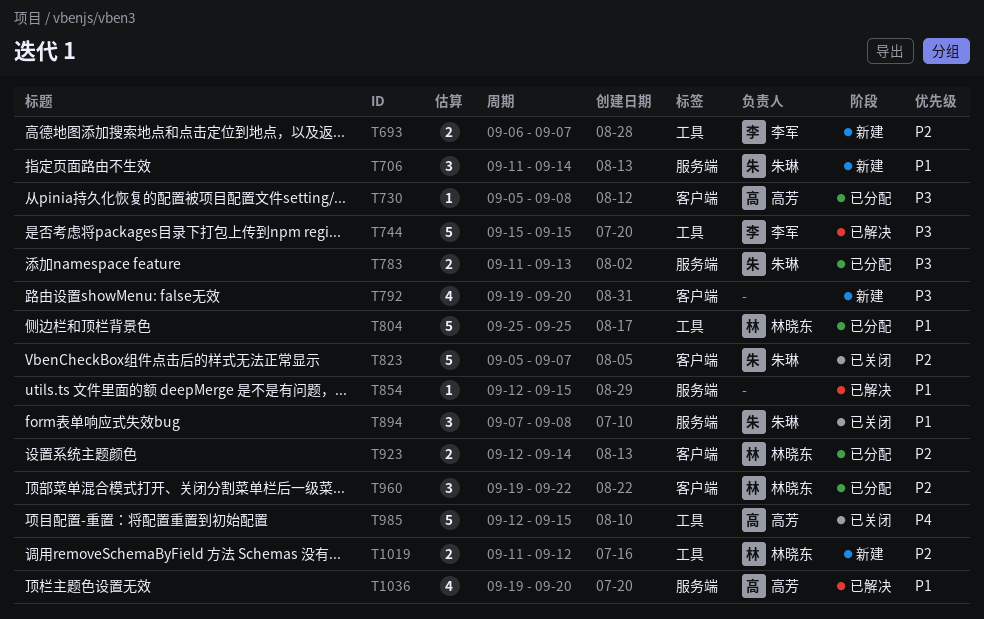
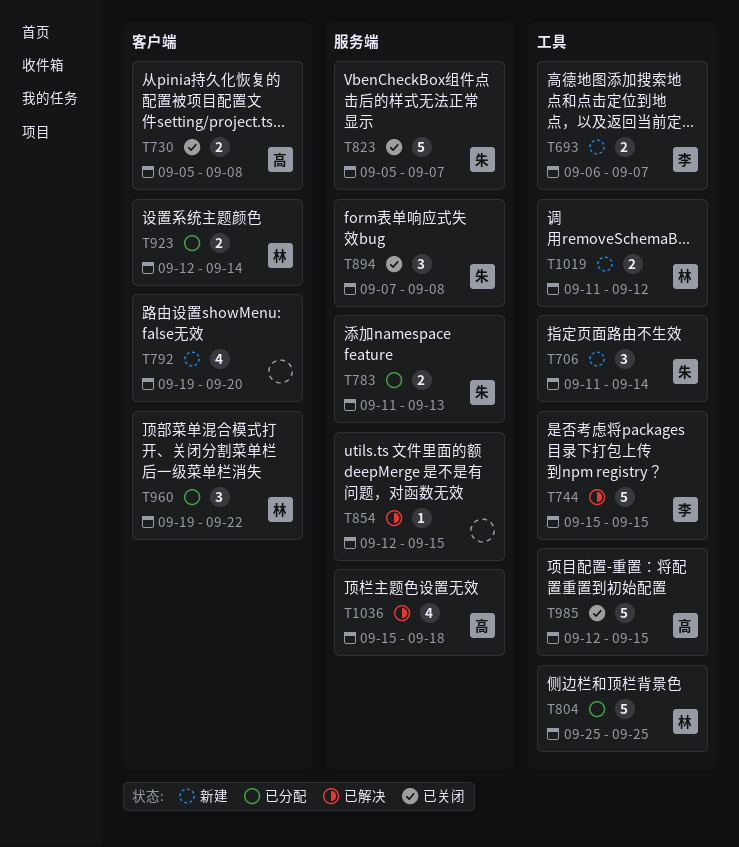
T706, label: 服务端 -> 工具
T730, status: 已分配 -> 已关闭
T730, estimate: 1 -> 2
T823, label: 客户端 -> 服务端
T1036, start: Sep 19 -> Sep 15
T1036, due: Sep 20 -> Sep 18

